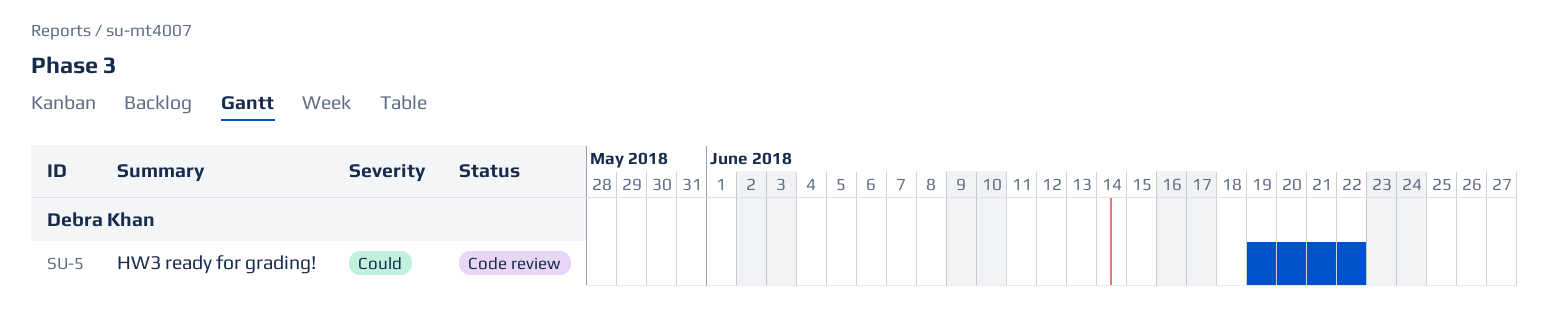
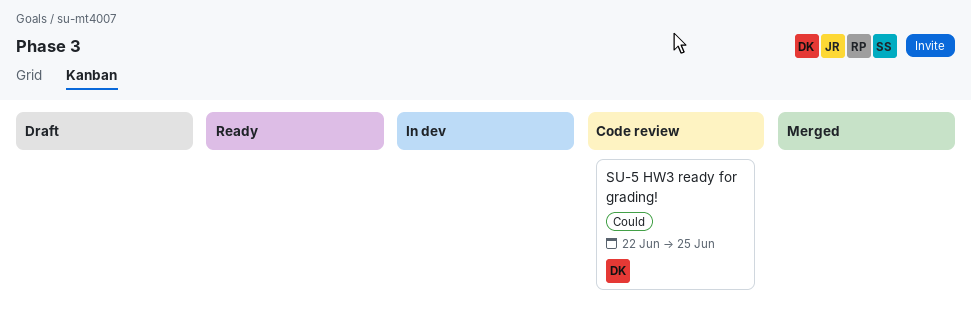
SU-5, start: Jun 19 -> Jun 22
SU-5, due: Jun 22 -> Jun 25

